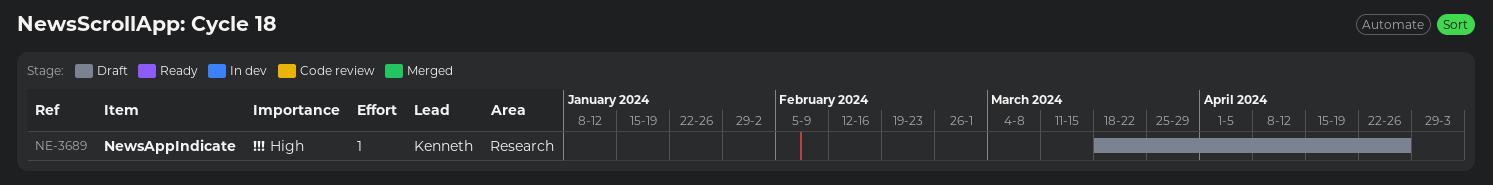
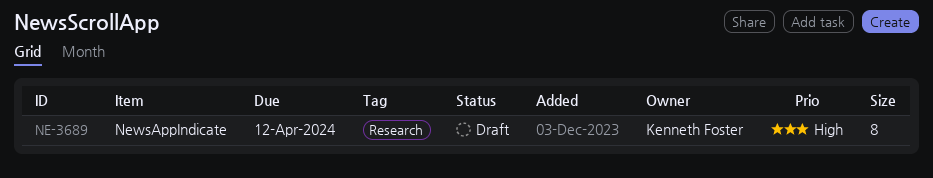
NE-3689, estimate: 1 -> 8
NE-3689, due: Apr 26 -> Apr 12

